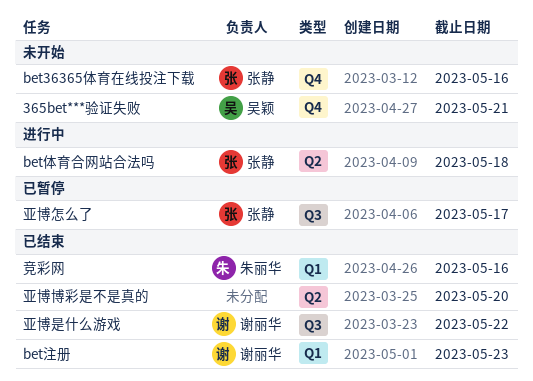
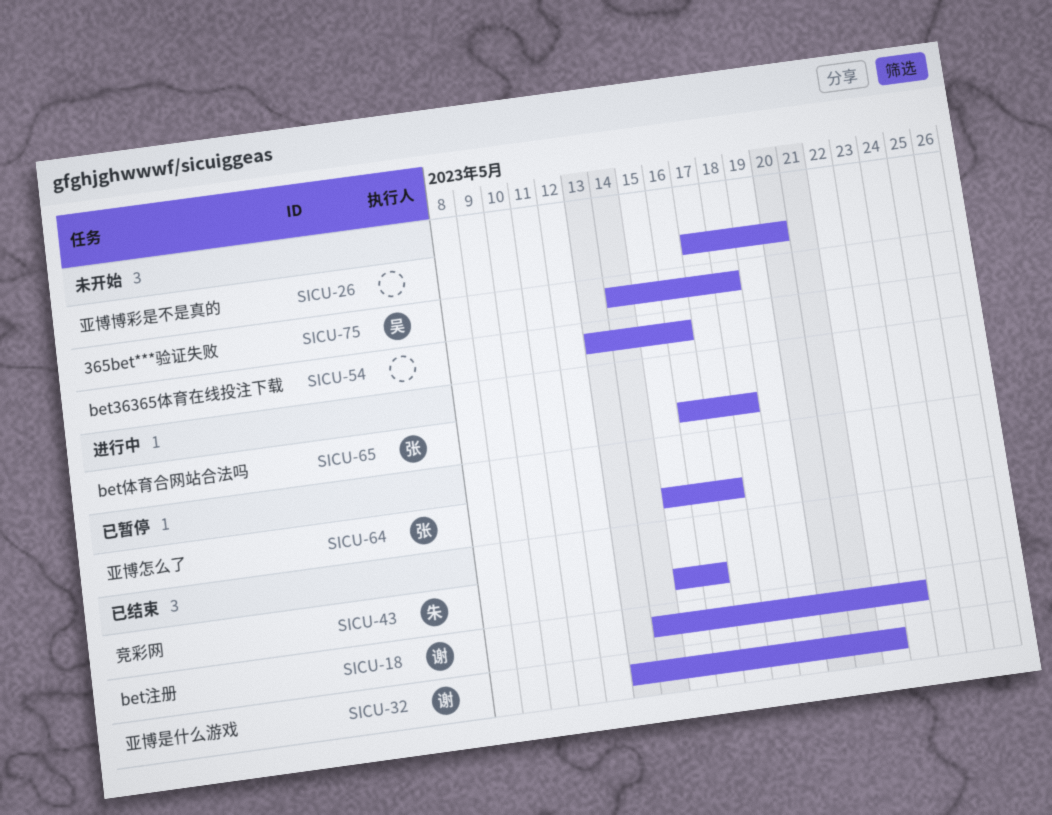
365bet***验证失败, due: May 21 -> May 18
bet36365体育在线投注下载, owner: 张静 -> none
亚博博彩是不是真的, status: 已结束 -> 未开始

